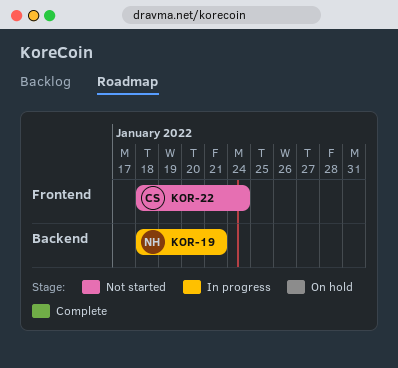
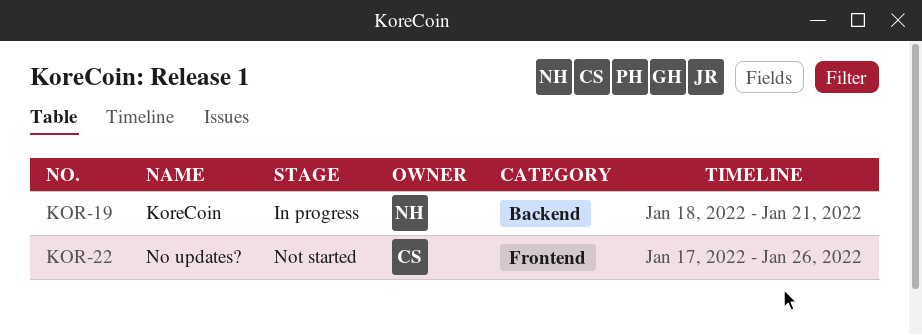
KOR-22, start: Jan 18 -> Jan 17
KOR-22, due: Jan 24 -> Jan 26

